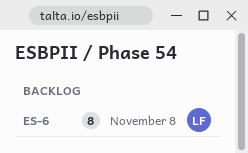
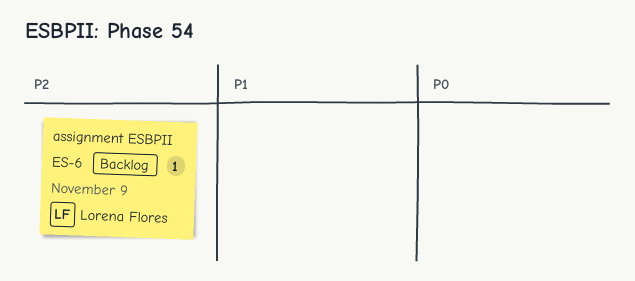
ES-6, estimate: 8 -> 1
ES-6, due: Nov 8 -> Nov 9

